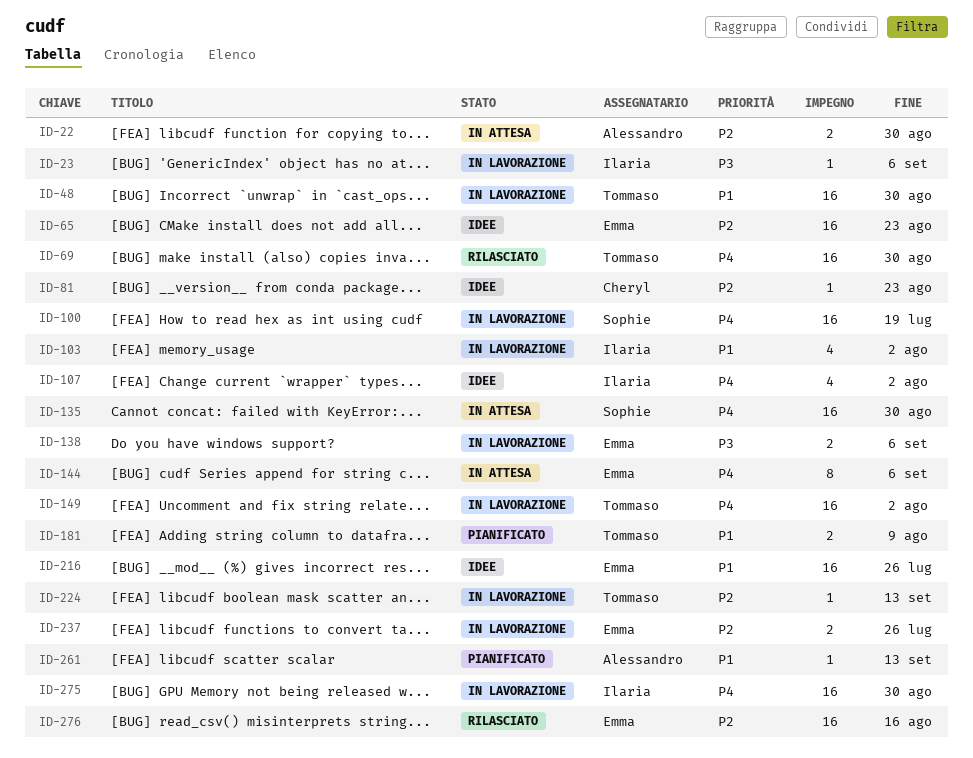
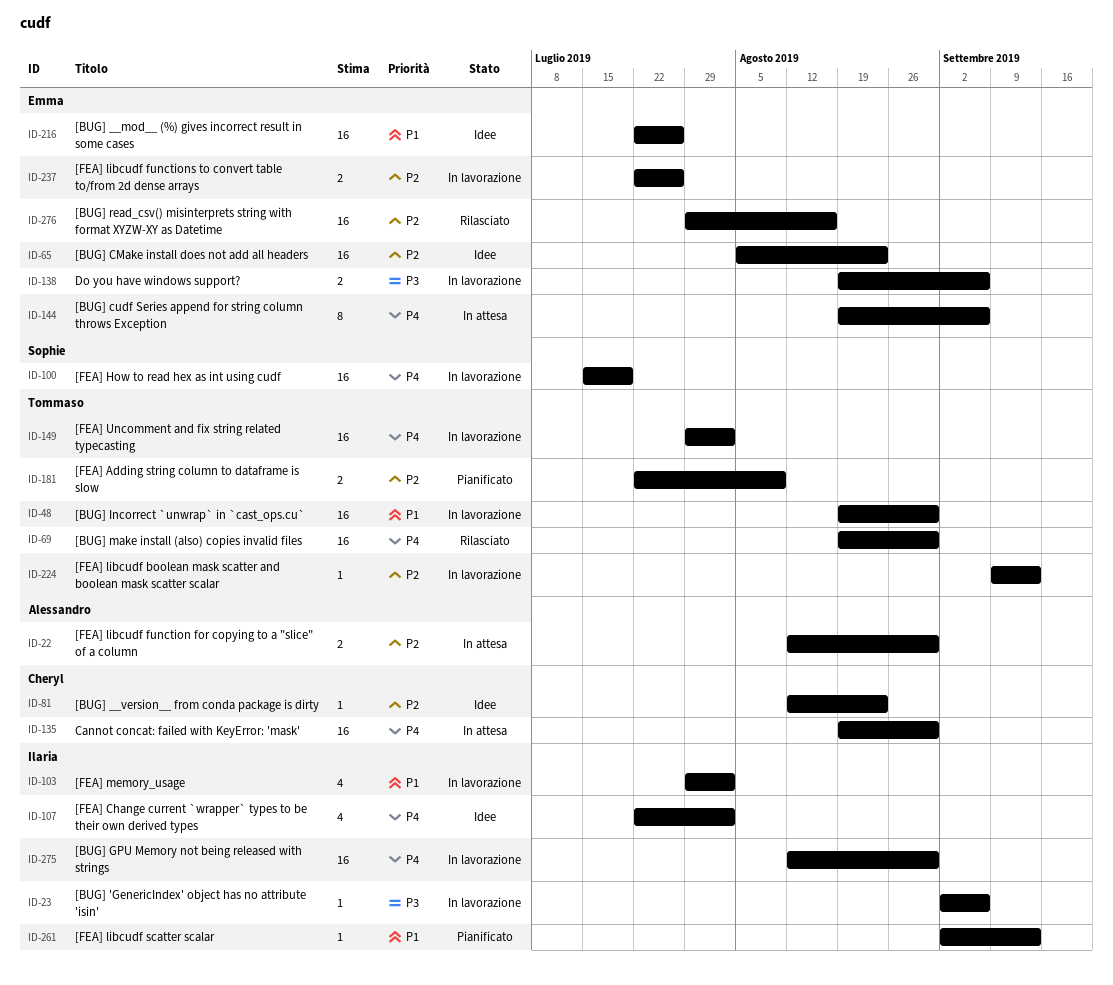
ID-135, owner: Sophie -> Cheryl
ID-181, priority: P1 -> P2
ID-261, owner: Alessandro -> Ilaria

